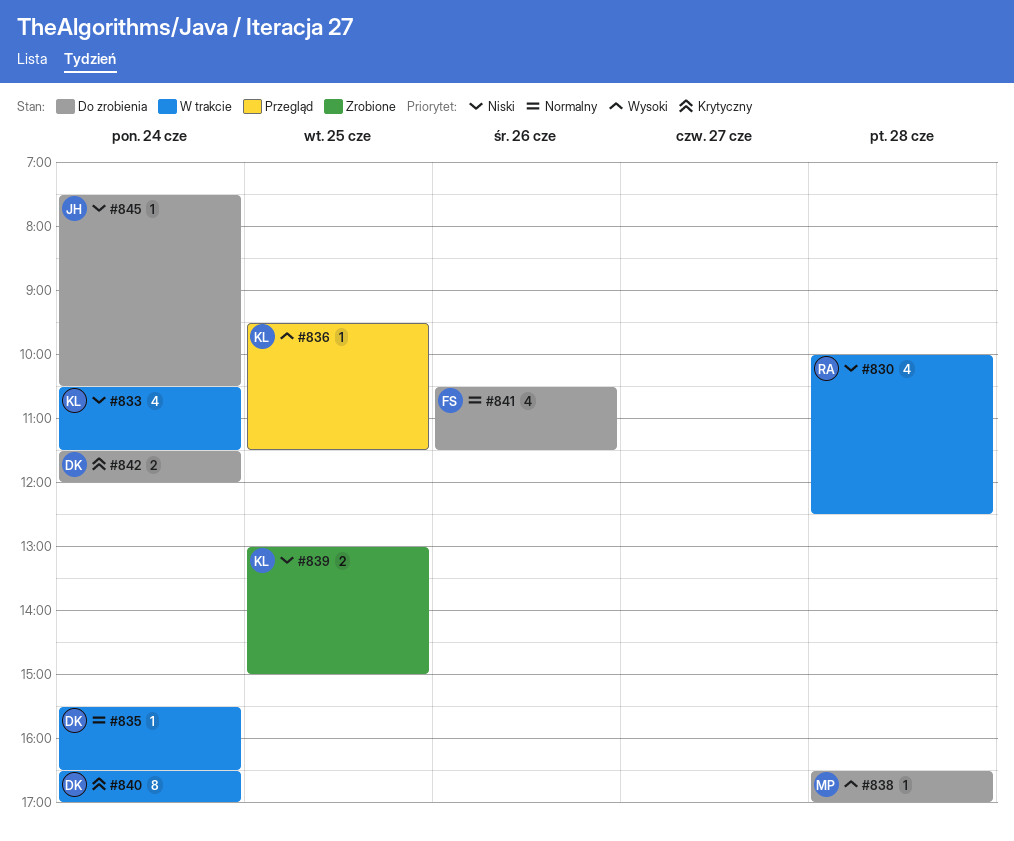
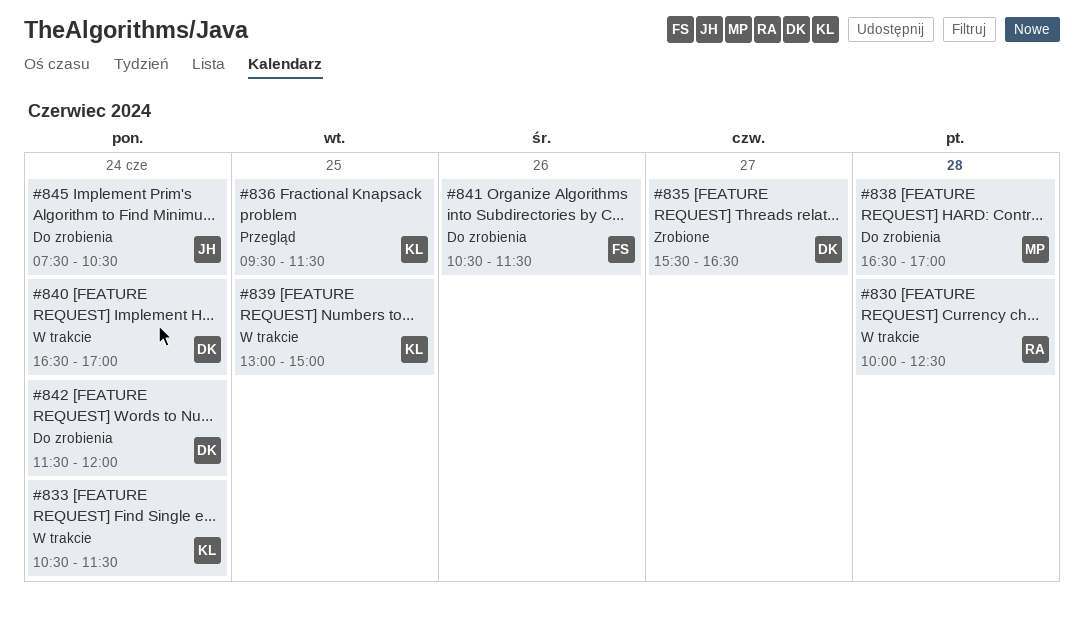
#835, status: W trakcie -> Zrobione
#835, day: Jun 24 -> Jun 27
#839, status: Zrobione -> W trakcie

